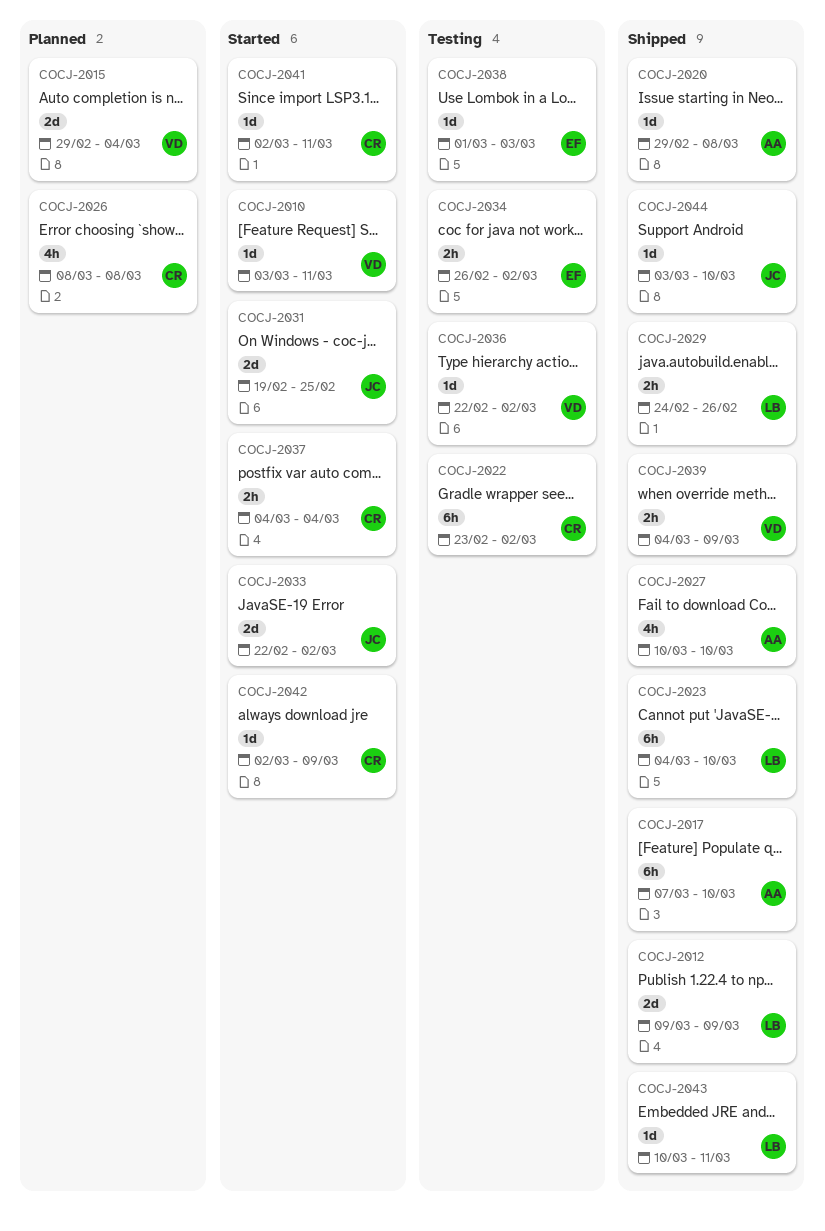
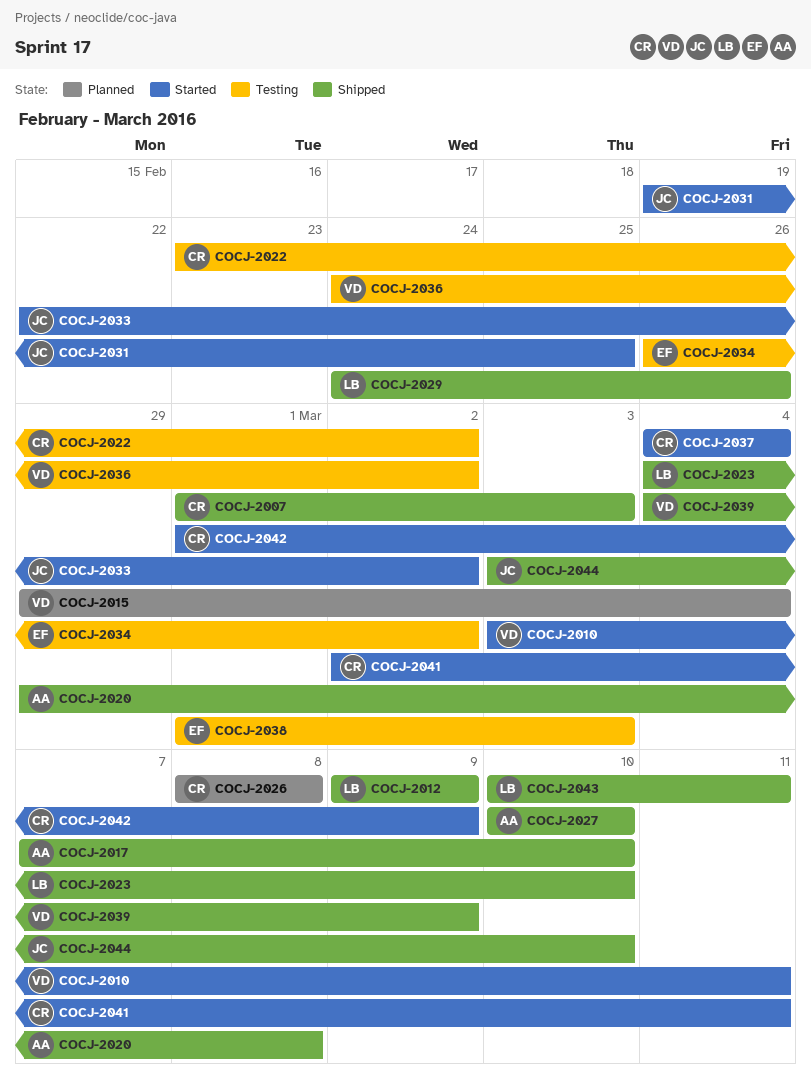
COCJ-2007: none -> present
COCJ-2036, start: Feb 22 -> Feb 24
COCJ-2042, start: Mar 2 -> Mar 1

